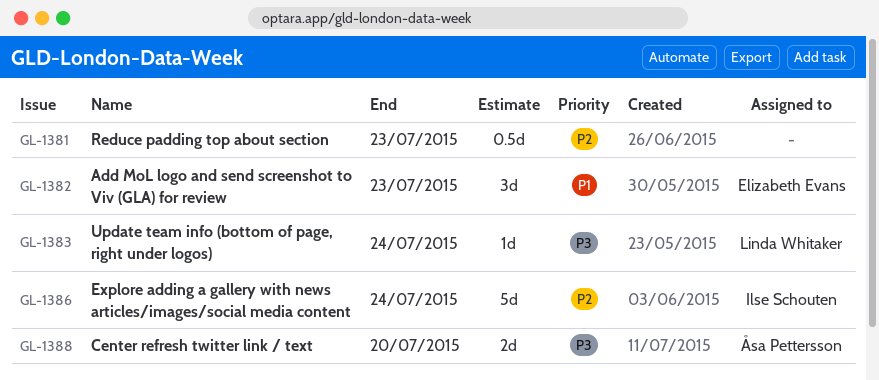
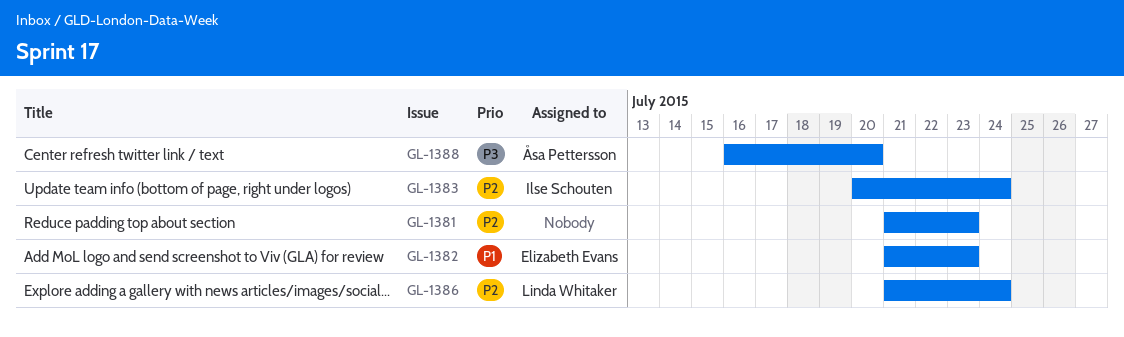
GL-1383, owner: Linda Whitaker -> Ilse Schouten
GL-1383, priority: P3 -> P2
GL-1386, owner: Ilse Schouten -> Linda Whitaker

